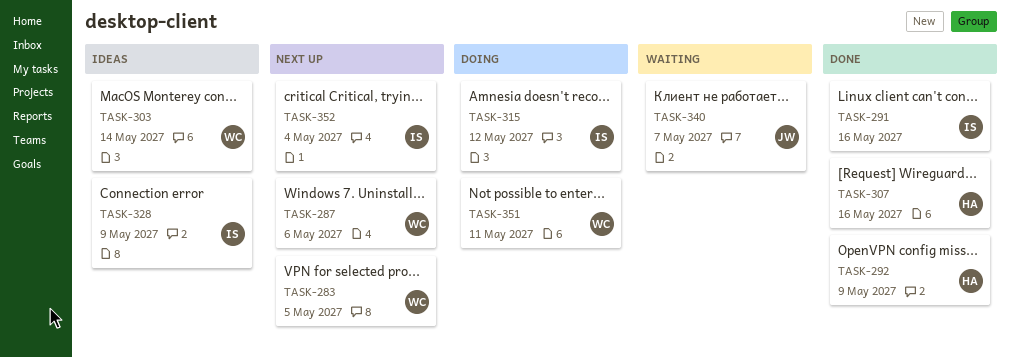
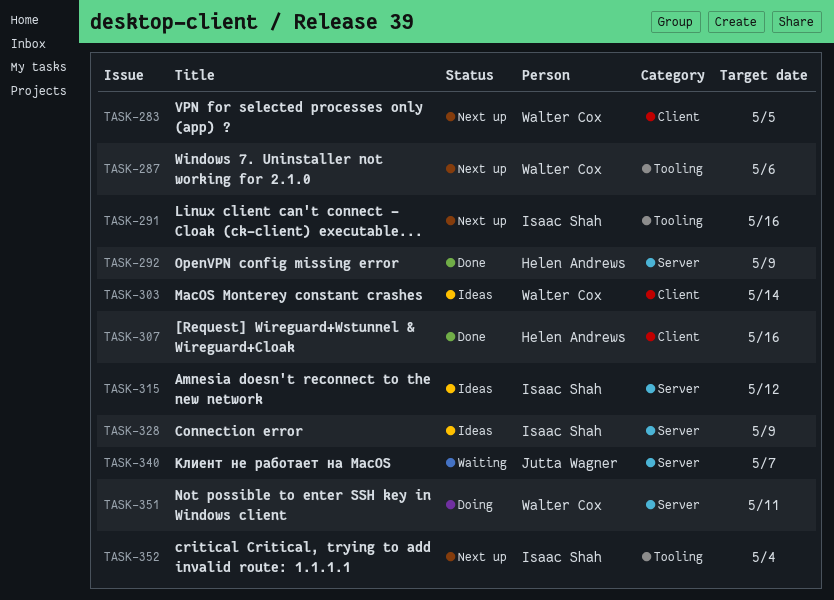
TASK-291, status: Done -> Next up
TASK-315, status: Doing -> Ideas

